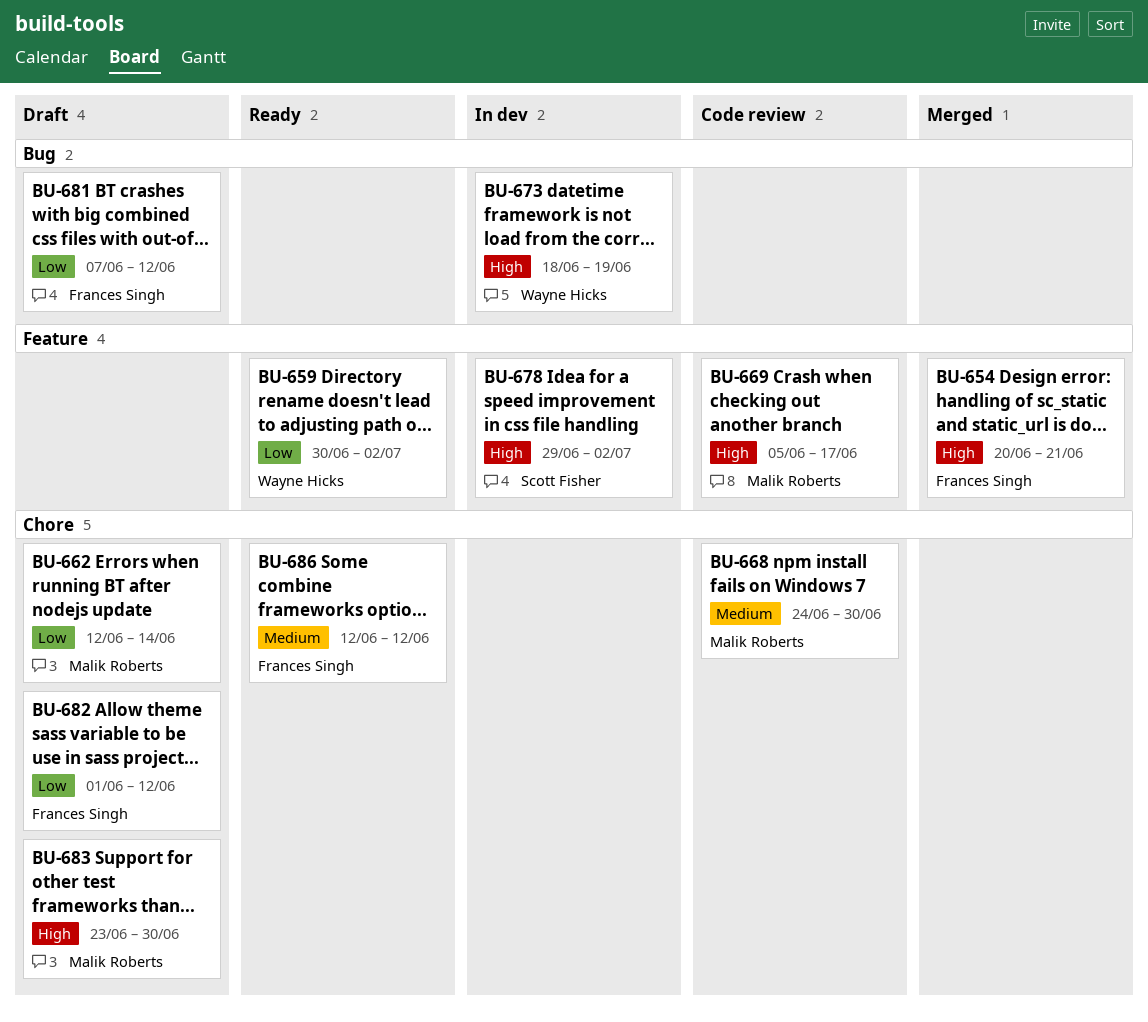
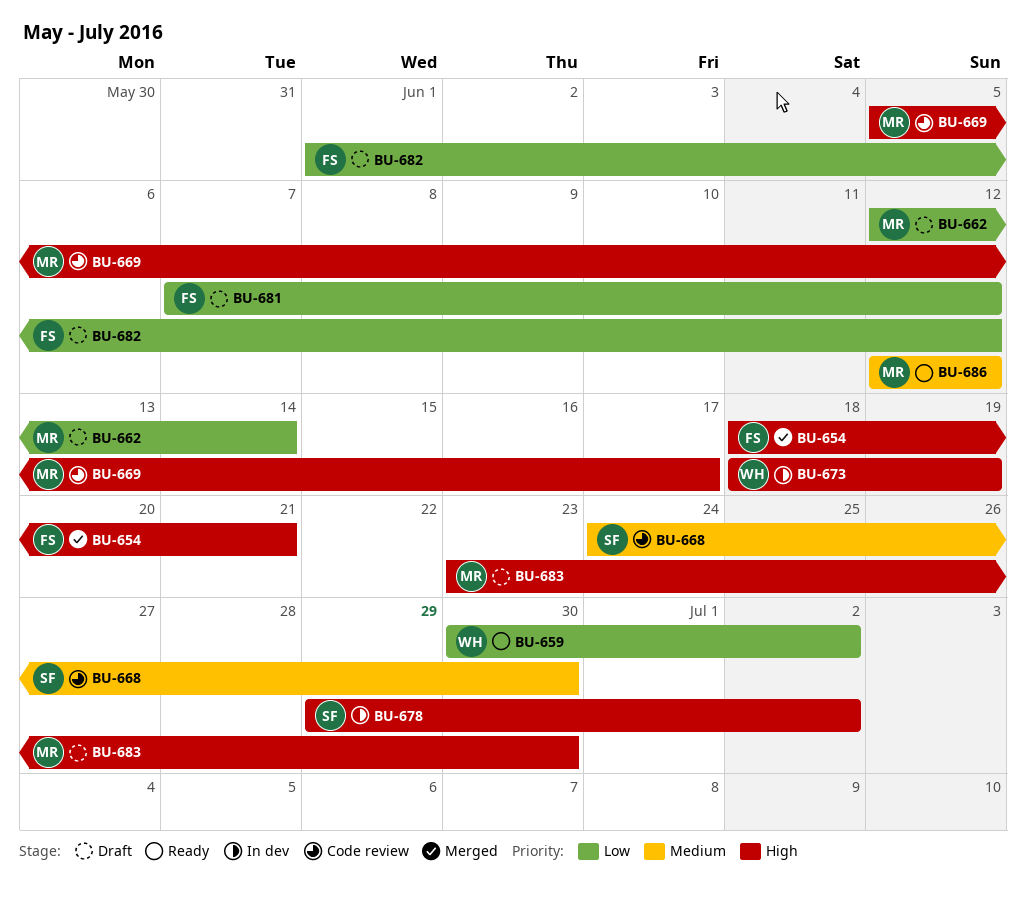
BU-654, start: Jun 20 -> Jun 18
BU-668, owner: Malik Roberts -> Scott Fisher
BU-686, owner: Frances Singh -> Malik Roberts

